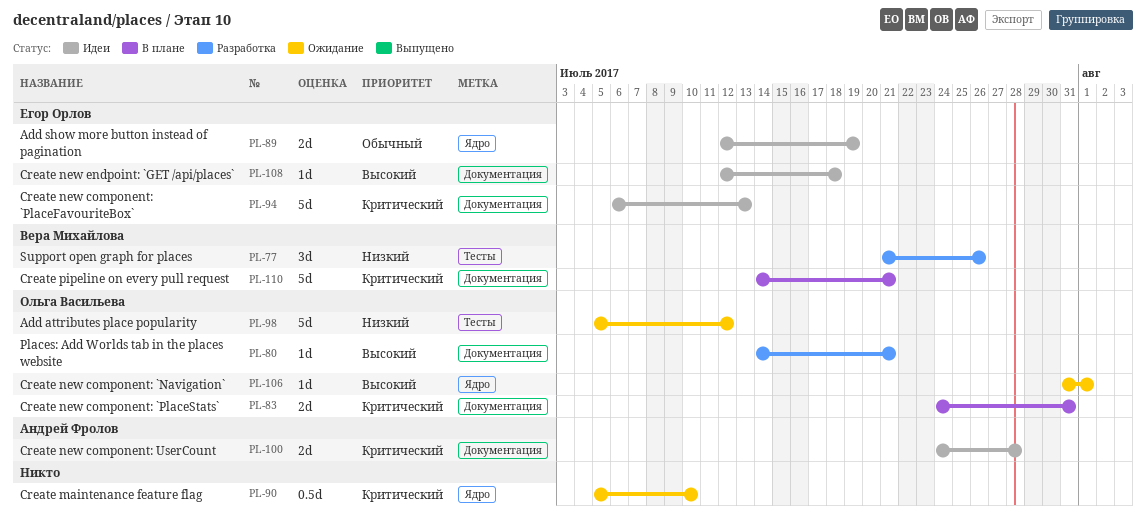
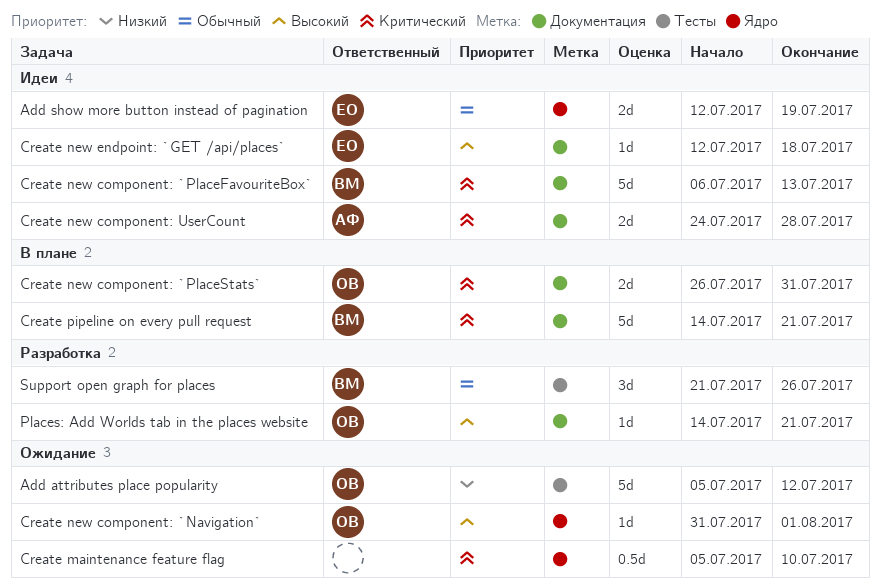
Create new component: `PlaceFavouriteBox`, owner: Егор Орлов -> Вера Михайлова
Create new component: `PlaceStats`, start: Jul 24 -> Jul 26
Support open graph for places, priority: Низкий -> Обычный

